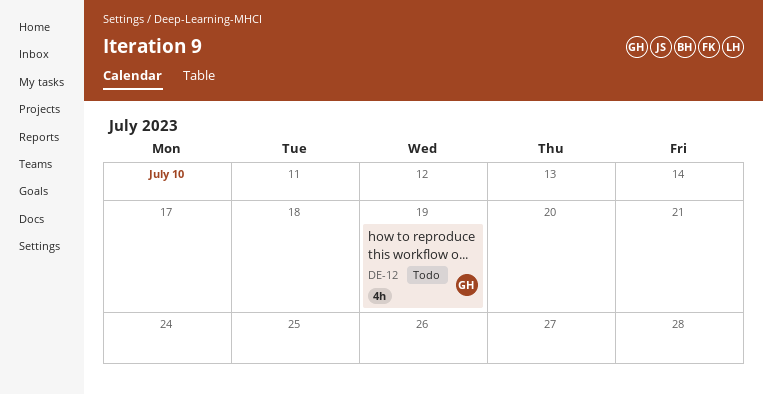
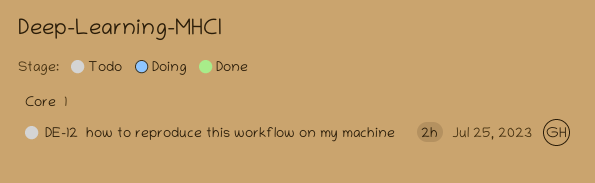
DE-12, estimate: 4h -> 2h
DE-12, due: Jul 19 -> Jul 25

